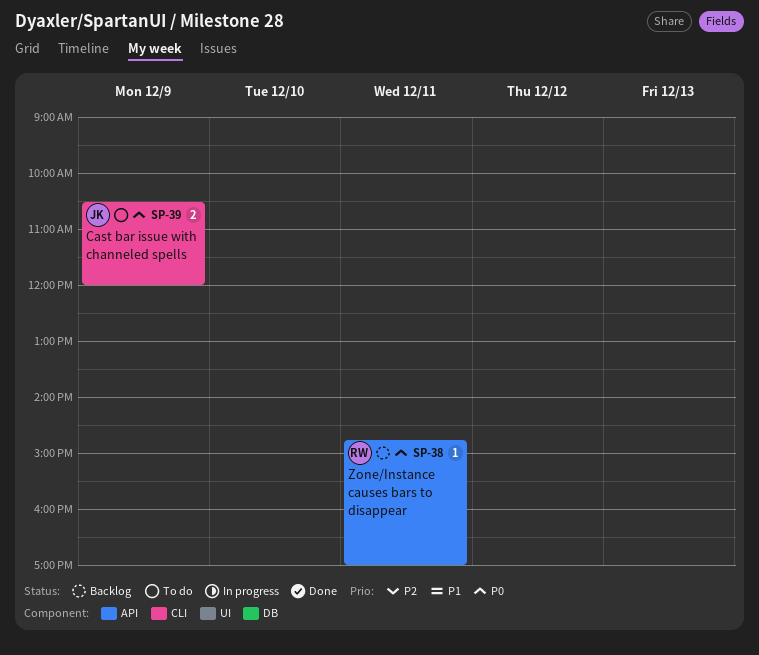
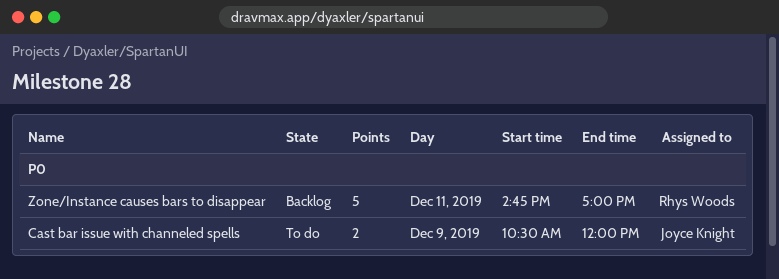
Zone/Instance causes bars to disappear, estimate: 1 -> 5

